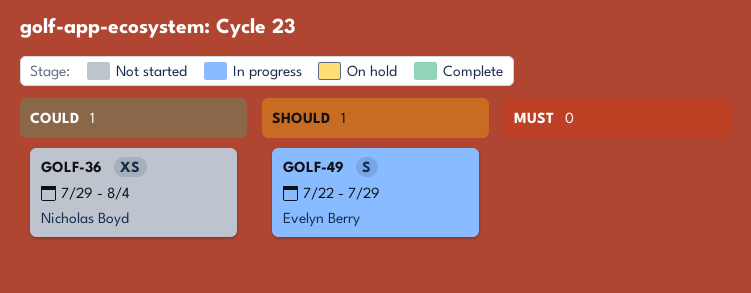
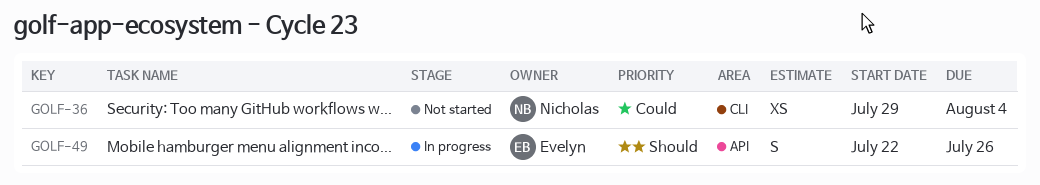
GOLF-49, due: Jul 29 -> Jul 26

